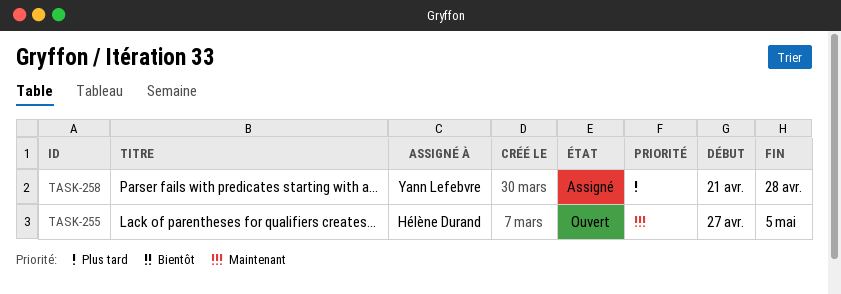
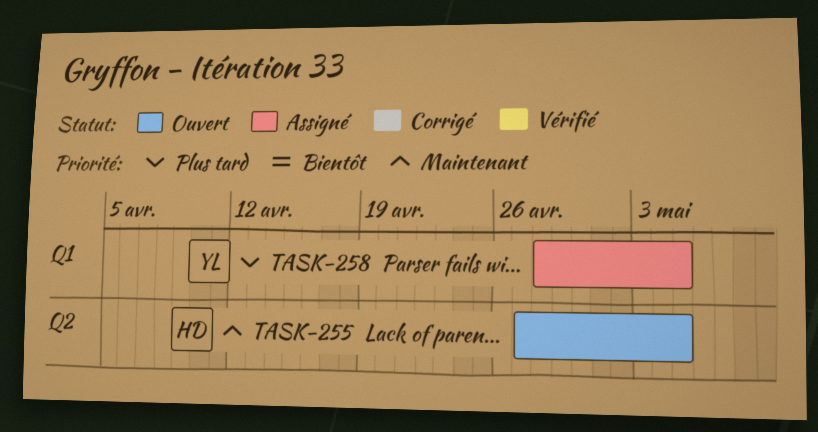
TASK-258, start: Apr 21 -> Apr 28
TASK-258, due: Apr 28 -> May 5

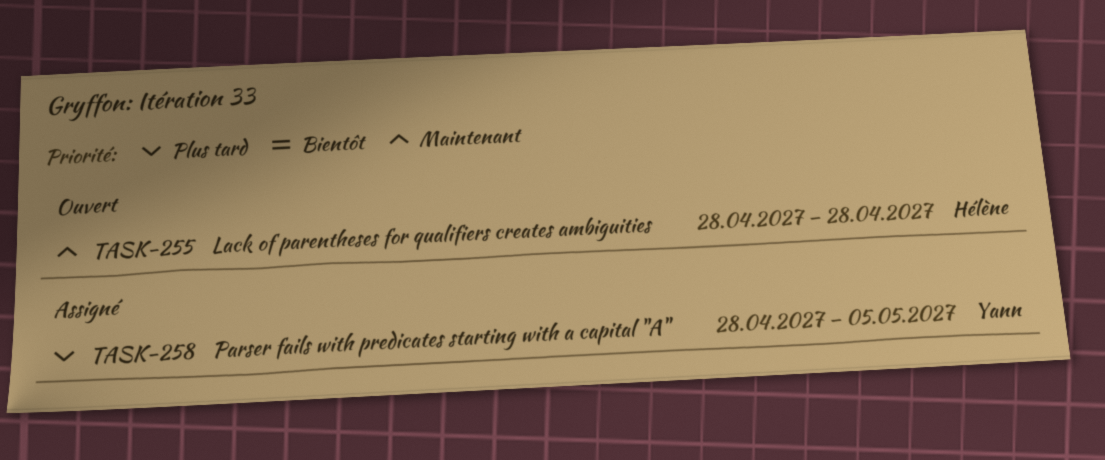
TASK-255, start: Apr 27 -> Apr 28
TASK-255, due: May 5 -> Apr 28

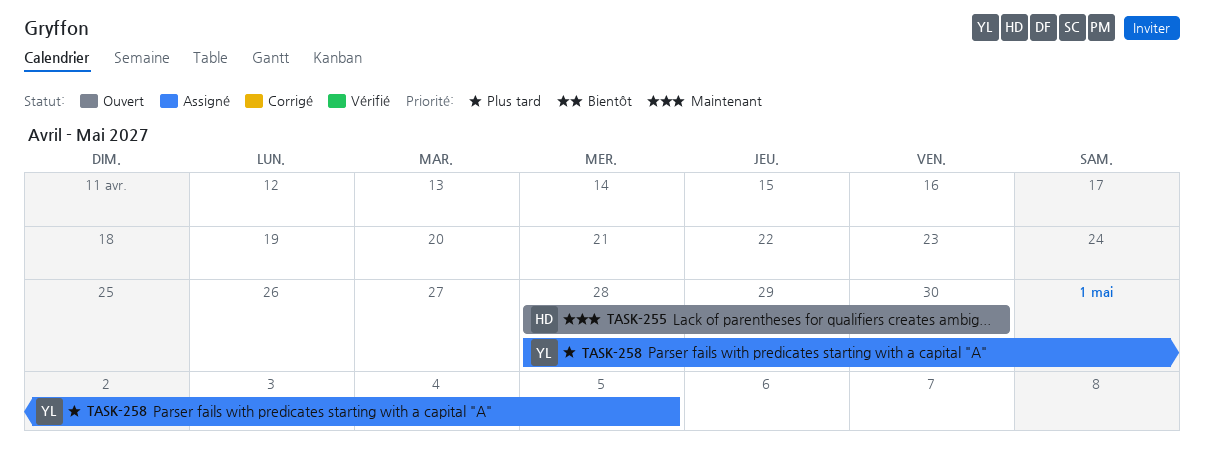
TASK-255, due: Apr 28 -> Apr 30

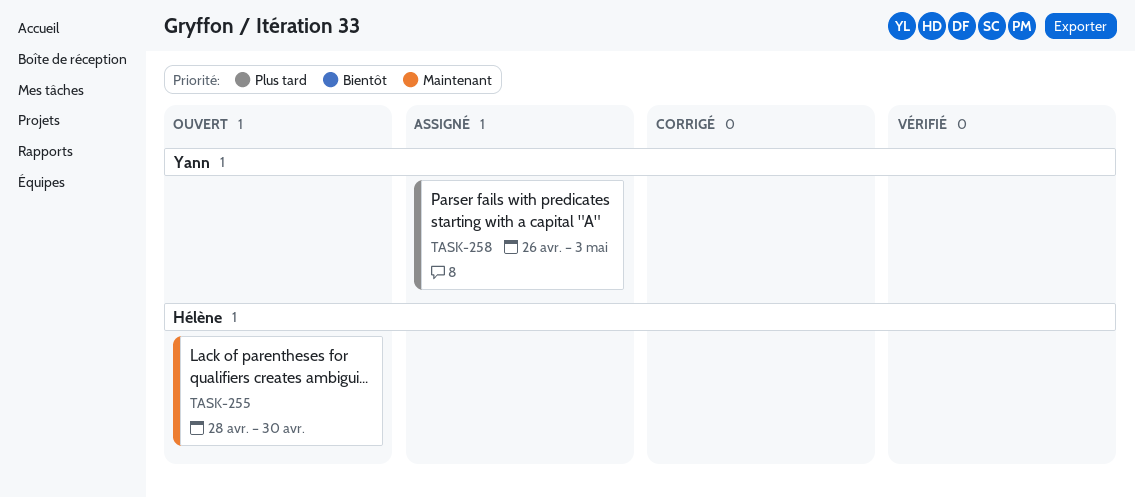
TASK-258, start: Apr 28 -> Apr 26
TASK-258, due: May 5 -> May 3

